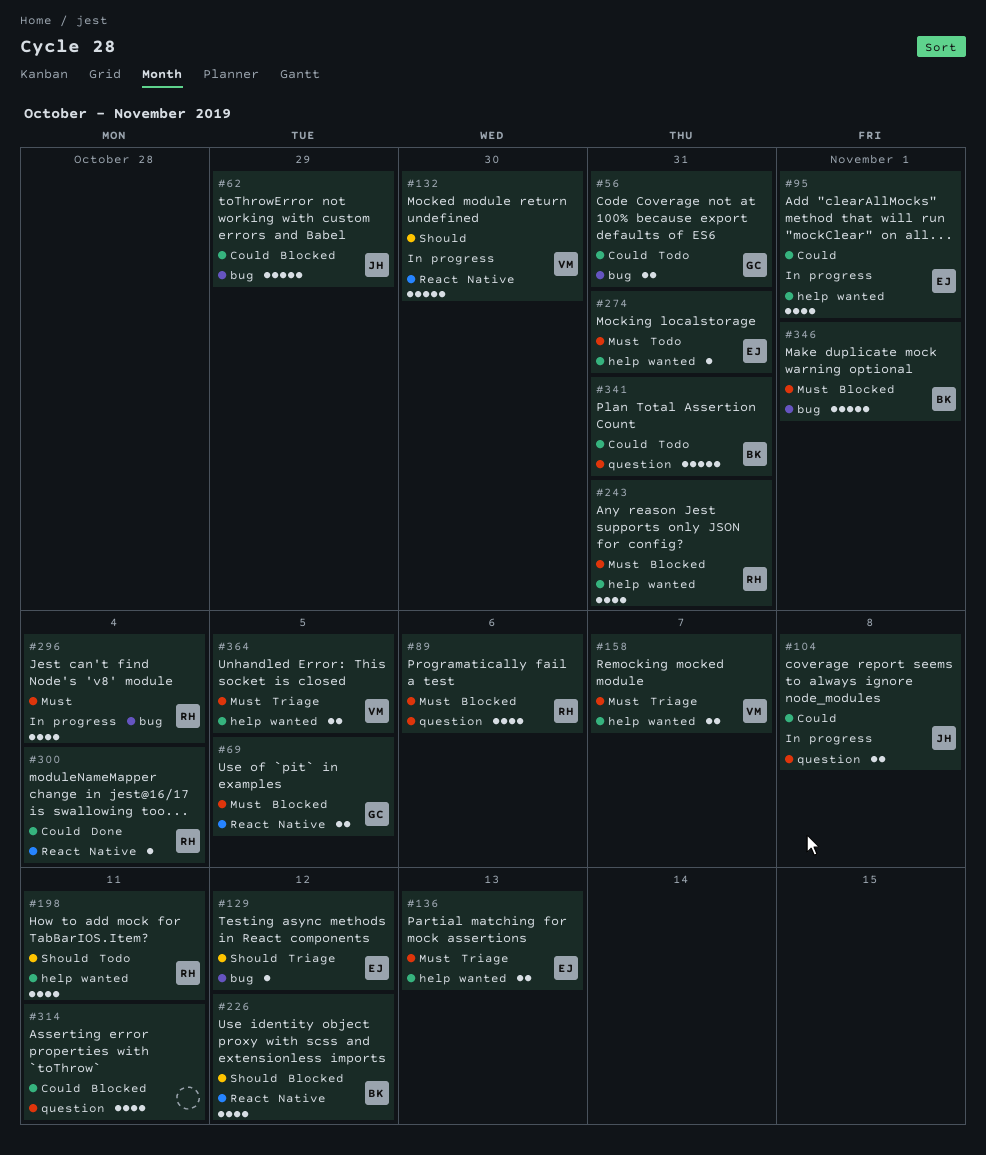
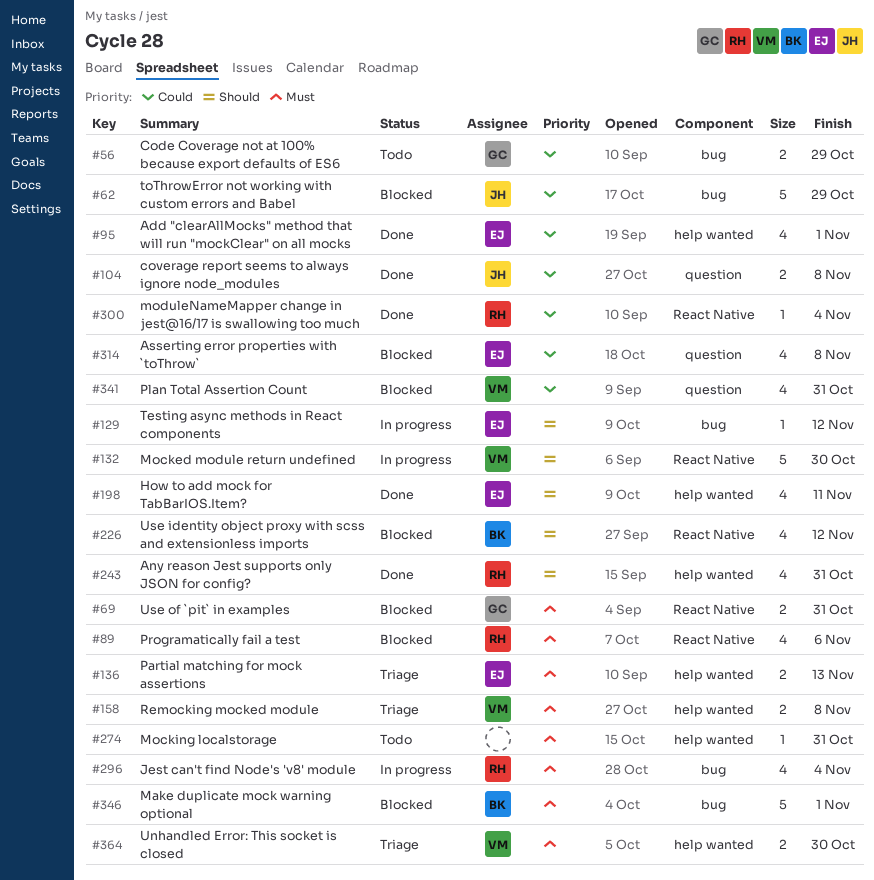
#56, due: Oct 31 -> Oct 29
#69, due: Nov 5 -> Oct 31
#89, label: question -> React Native
#95, status: In progress -> Done
#104, status: In progress -> Done
#129, status: Triage -> In progress
#158, due: Nov 7 -> Nov 8
#198, status: Todo -> Done
#198, owner: RH -> EJ
#243, status: Blocked -> Done
#243, priority: Must -> Should
#274, owner: EJ -> none
#314, owner: none -> EJ
#314, due: Nov 11 -> Nov 8
#341, status: Todo -> Blocked
#341, owner: BK -> VM
#341, estimate: 5 -> 4
#364, due: Nov 5 -> Oct 30

